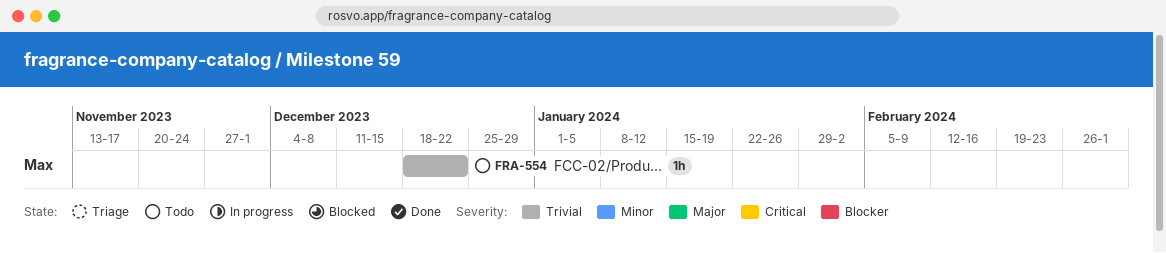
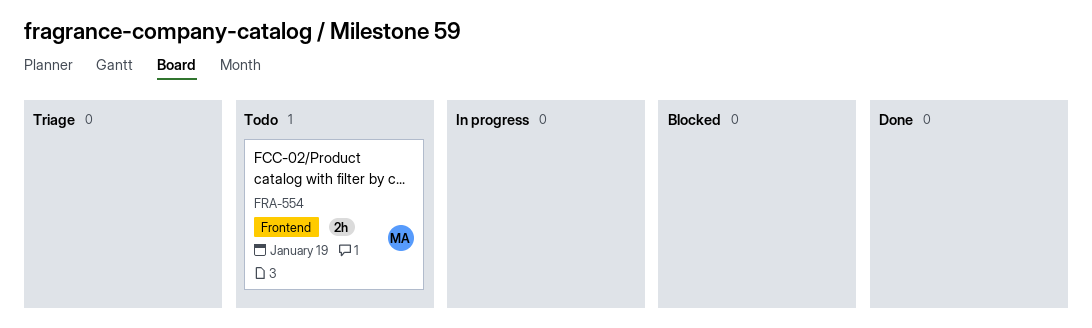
FRA-554, estimate: 1h -> 2h
FRA-554, due: Dec 22 -> Jan 19

